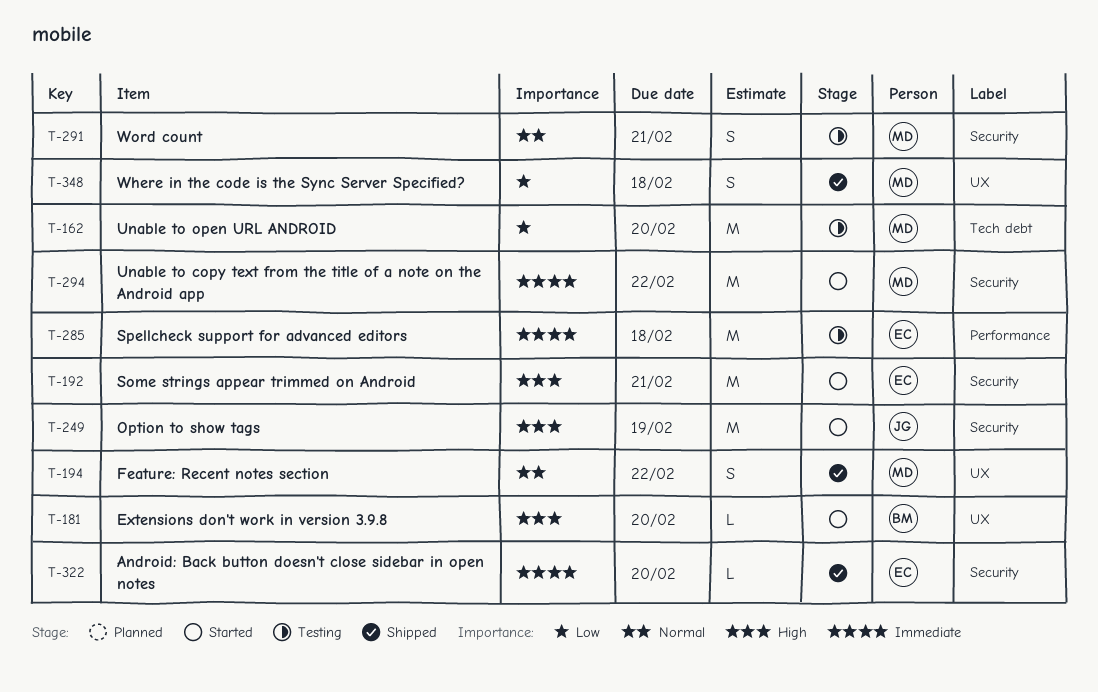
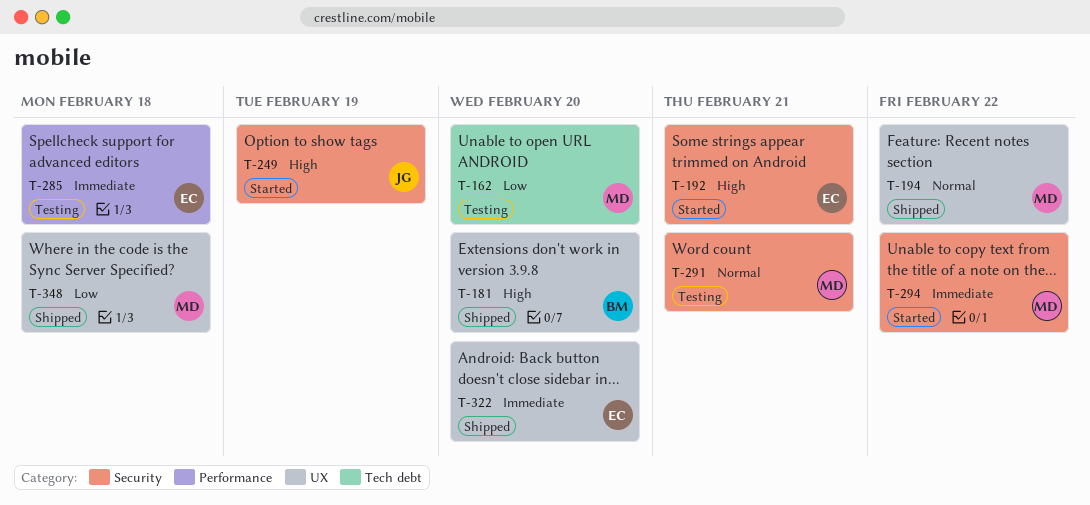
T-181, status: Started -> Shipped
T-322, label: Security -> UX

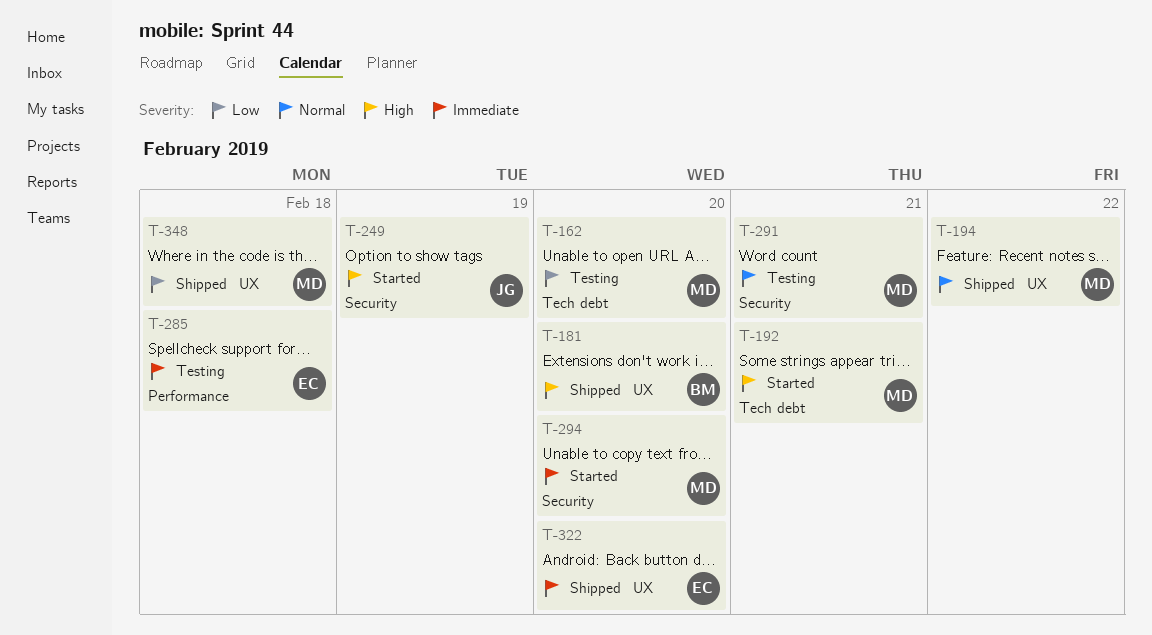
T-192, owner: EC -> MD
T-192, label: Security -> Tech debt
T-294, due: Feb 22 -> Feb 20

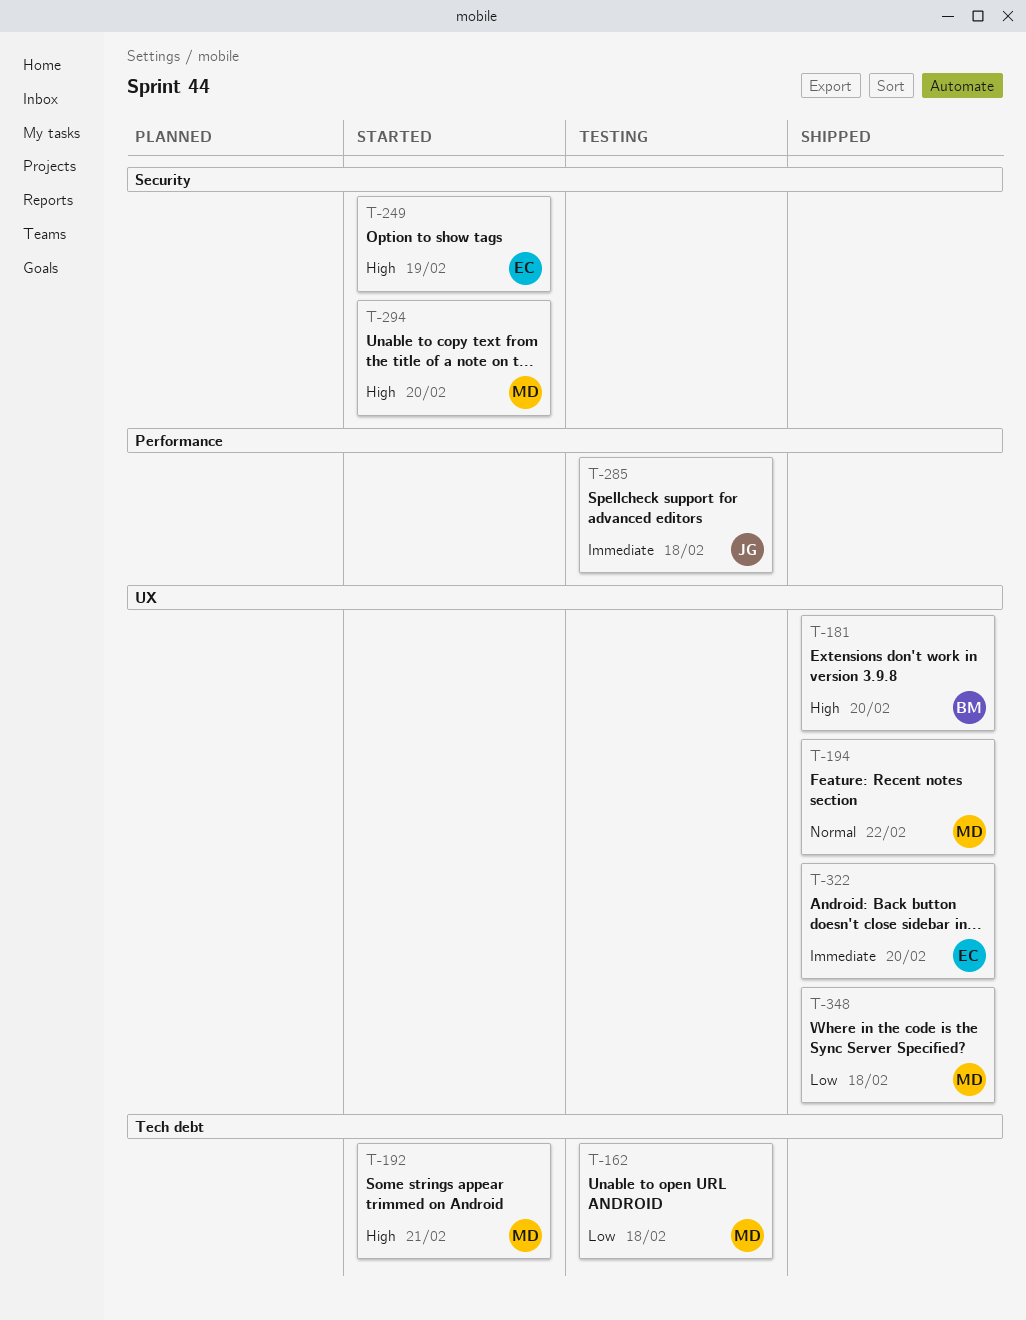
T-162, due: Feb 20 -> Feb 18
T-249, owner: JG -> EC
T-285, owner: EC -> JG
T-291: present -> none
T-294, priority: Immediate -> High

